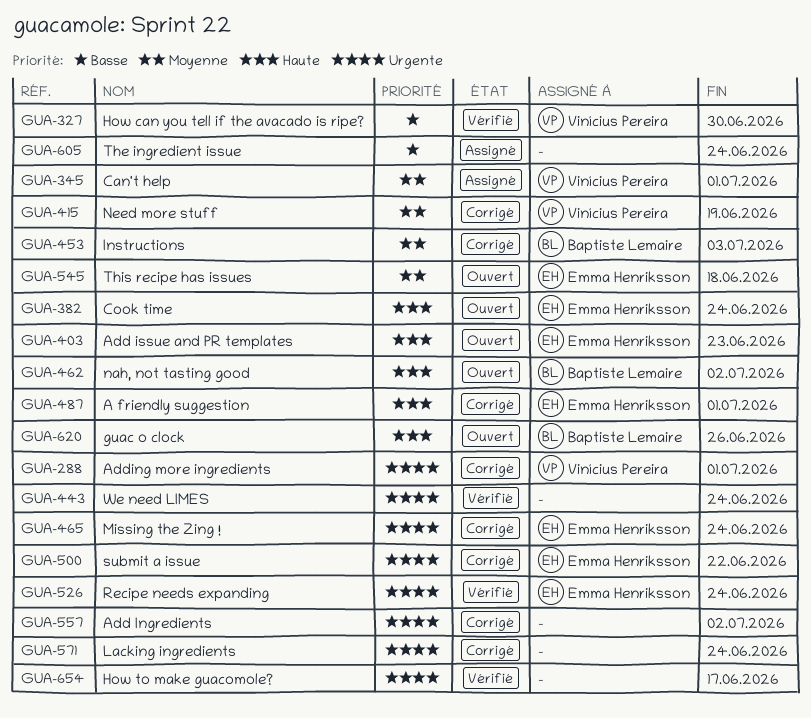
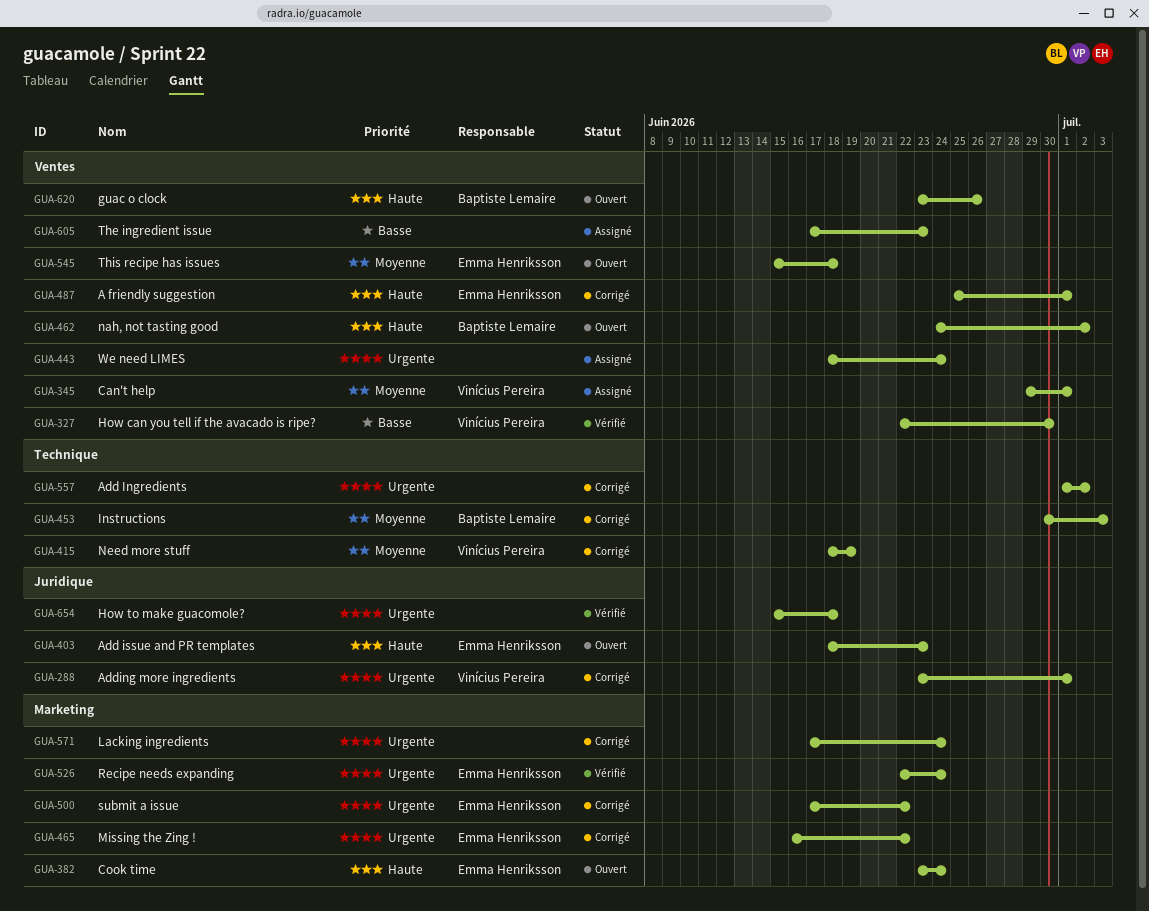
GUA-443, status: Vérifié -> Assigné
GUA-465, due: Jun 24 -> Jun 22
GUA-605, due: Jun 24 -> Jun 23
GUA-654, due: Jun 17 -> Jun 18

